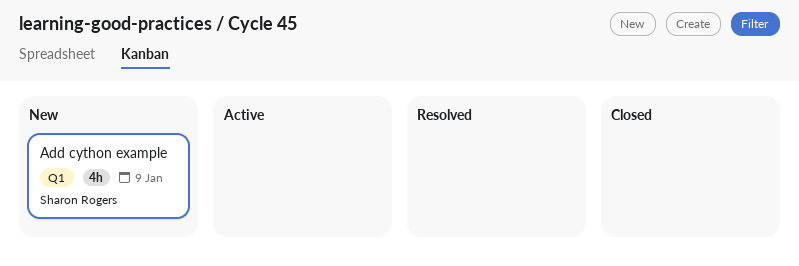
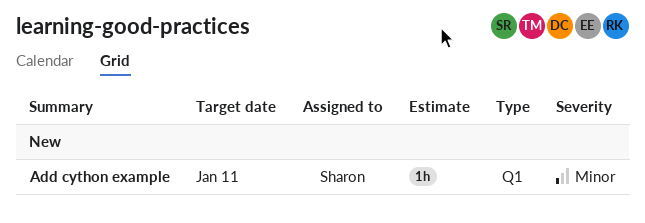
Add cython example, estimate: 4h -> 1h
Add cython example, due: Jan 9 -> Jan 11

